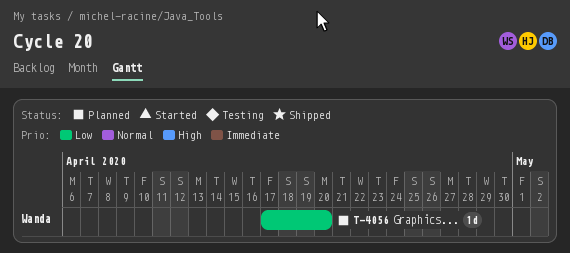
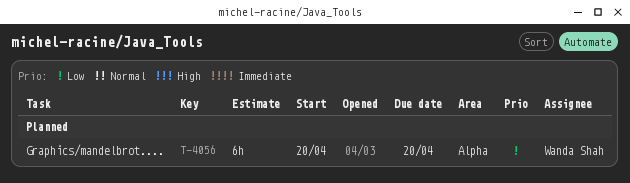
T-4056, estimate: 1d -> 6h
T-4056, start: Apr 17 -> Apr 20

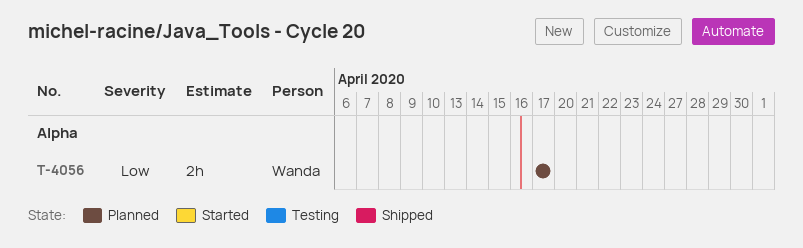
T-4056, estimate: 6h -> 2h
T-4056, start: Apr 20 -> Apr 17
T-4056, due: Apr 20 -> Apr 17

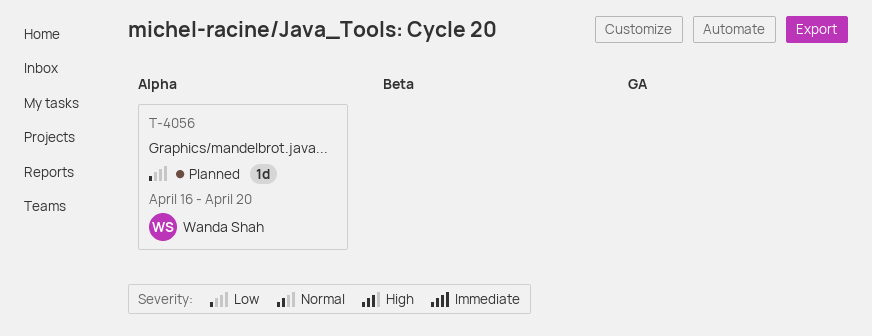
T-4056, estimate: 2h -> 1d
T-4056, start: Apr 17 -> Apr 16
T-4056, due: Apr 17 -> Apr 20

